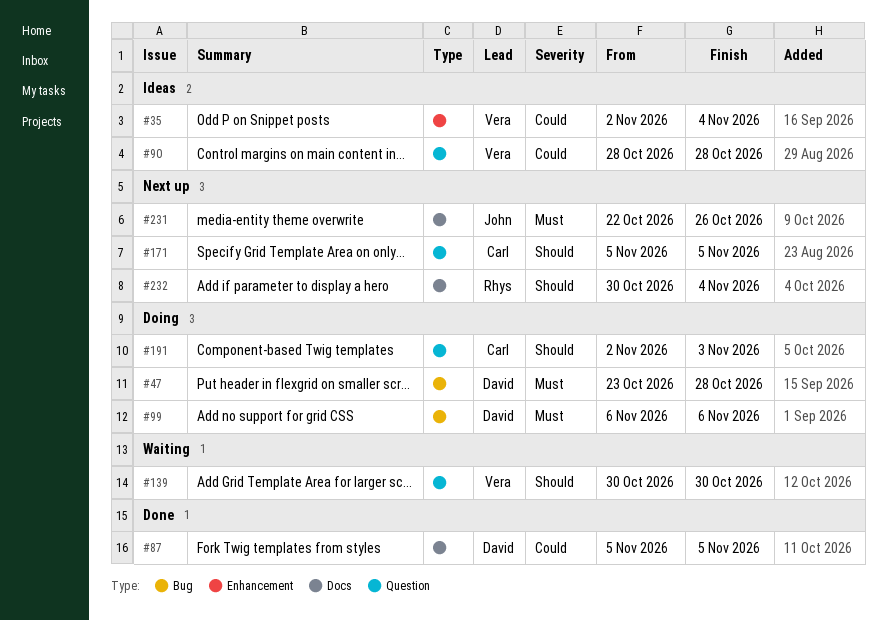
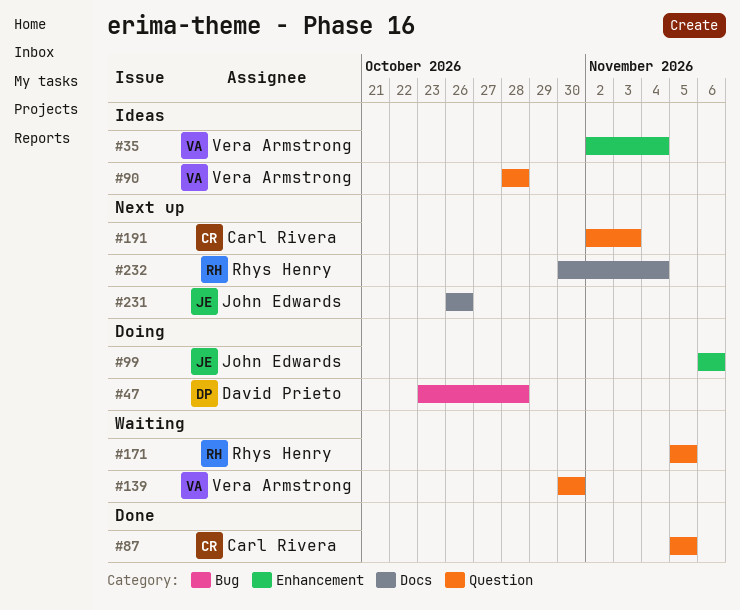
#87, owner: David Prieto -> Carl Rivera
#87, label: Docs -> Question
#99, owner: David Prieto -> John Edwards
#99, label: Bug -> Enhancement
#171, status: Next up -> Waiting
#171, owner: Carl Rivera -> Rhys Henry
#191, status: Doing -> Next up
#231, start: Oct 22 -> Oct 26

